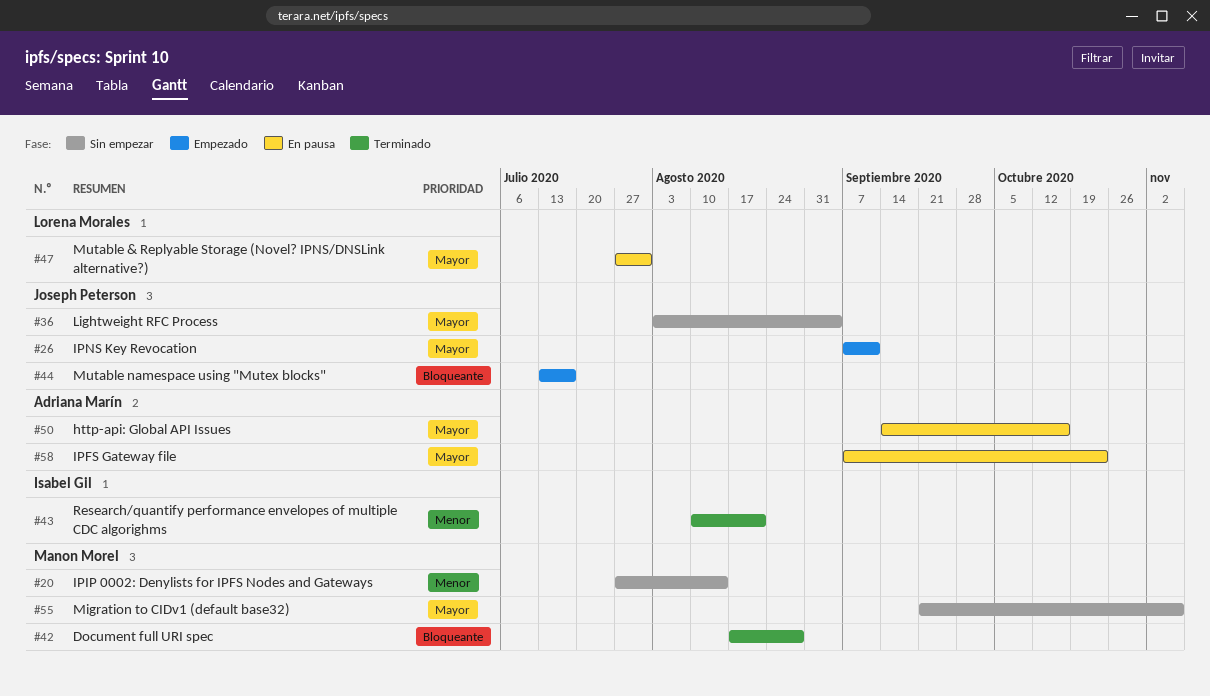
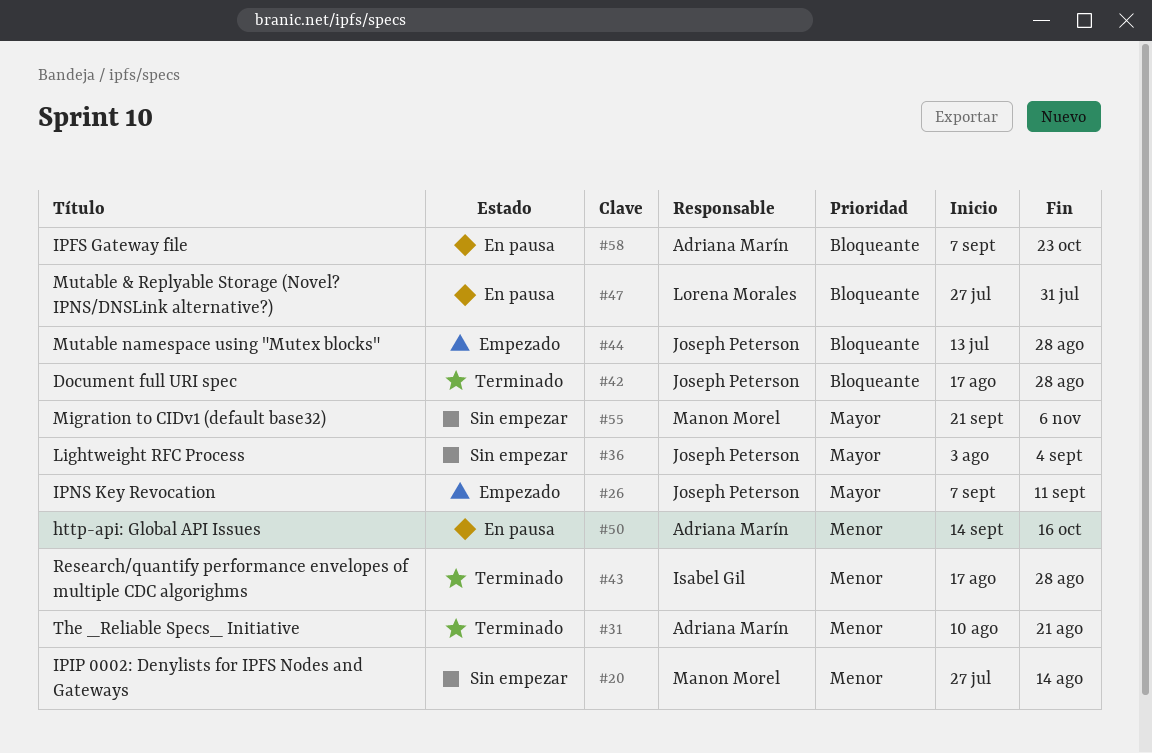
#31: none -> present
#42, owner: Manon Morel -> Joseph Peterson
#43, start: Aug 10 -> Aug 17
#43, due: Aug 21 -> Aug 28
#44, due: Jul 17 -> Aug 28
#47, priority: Mayor -> Bloqueante
#50, priority: Mayor -> Menor
#58, priority: Mayor -> Bloqueante

